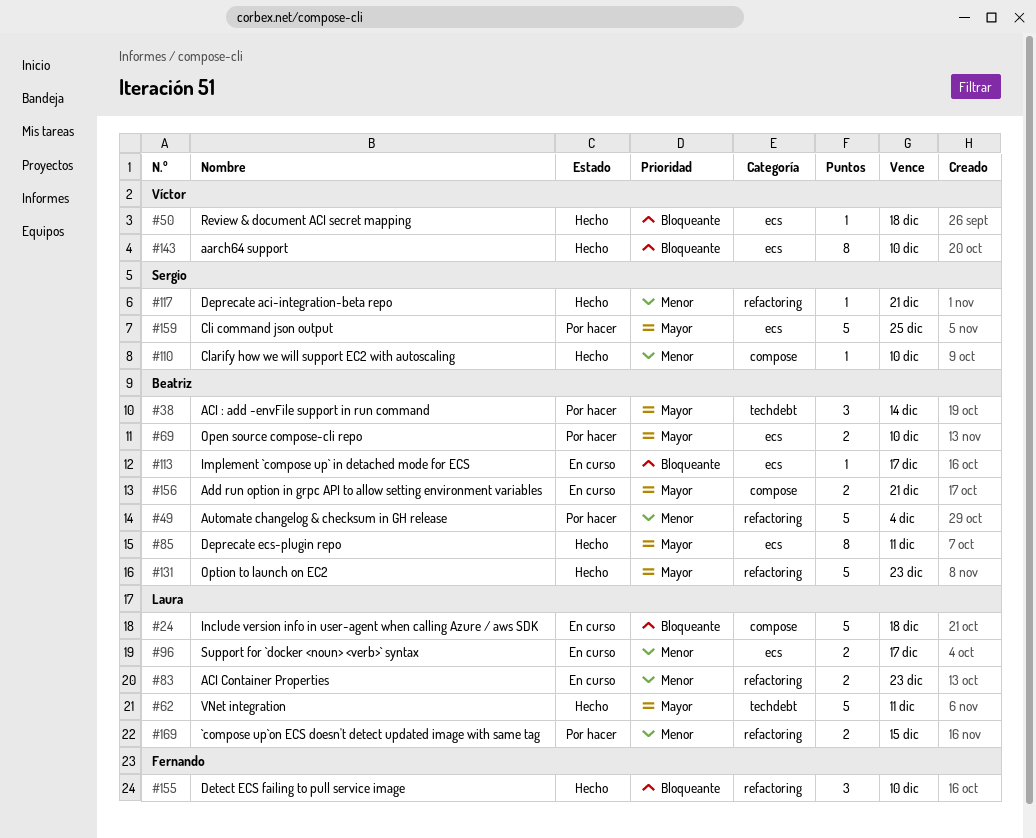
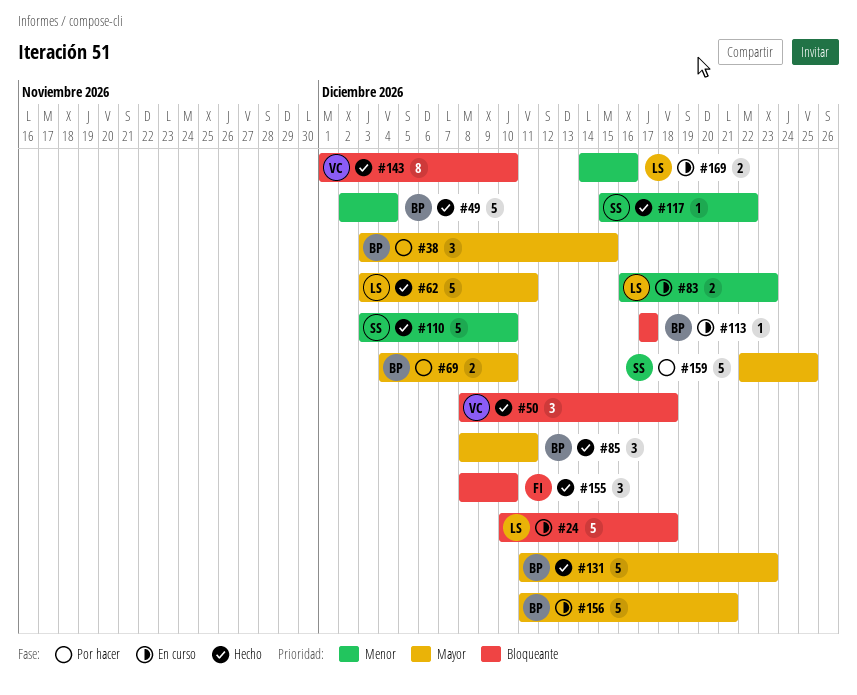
#38, due: Dec 14 -> Dec 15
#49, status: Por hacer -> Hecho
#50, estimate: 1 -> 3
#85, estimate: 8 -> 3
#96: present -> none
#110, estimate: 1 -> 5
#117, due: Dec 21 -> Dec 22
#156, estimate: 2 -> 5
#169, status: Por hacer -> En curso
#169, due: Dec 15 -> Dec 16

